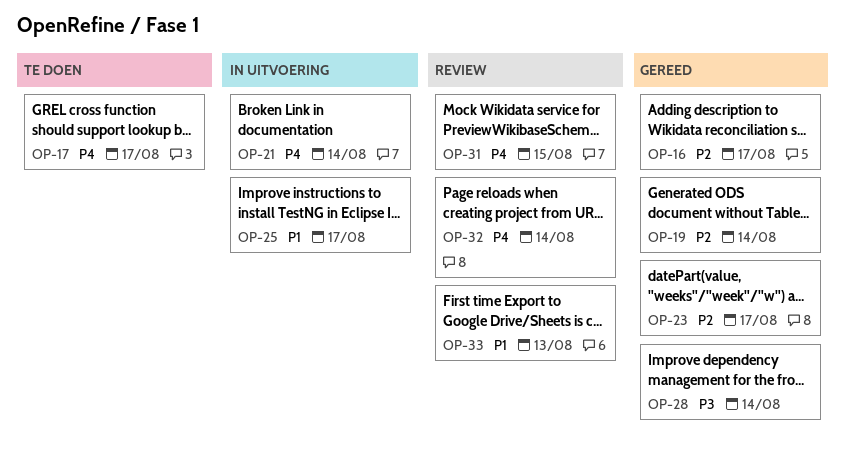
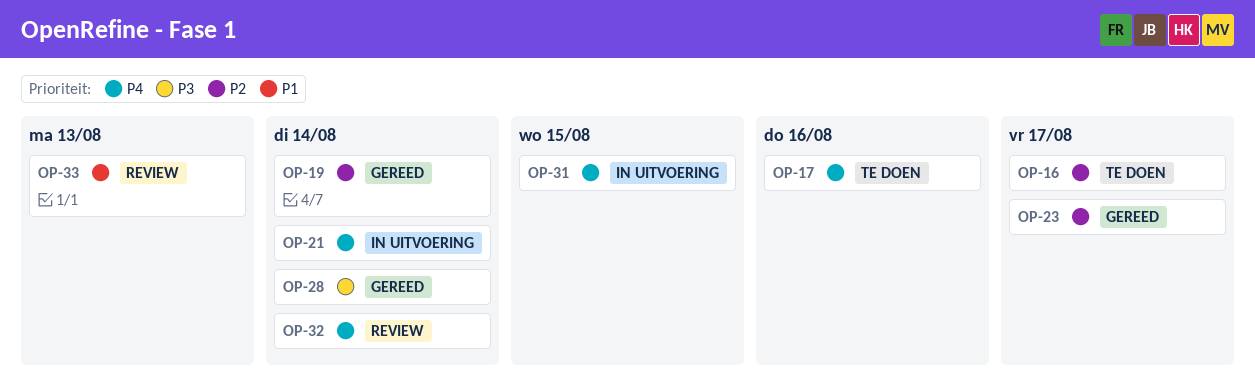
OP-16, status: Gereed -> Te doen
OP-17, due: Aug 17 -> Aug 16
OP-25: present -> none
OP-31, status: Review -> In uitvoering

